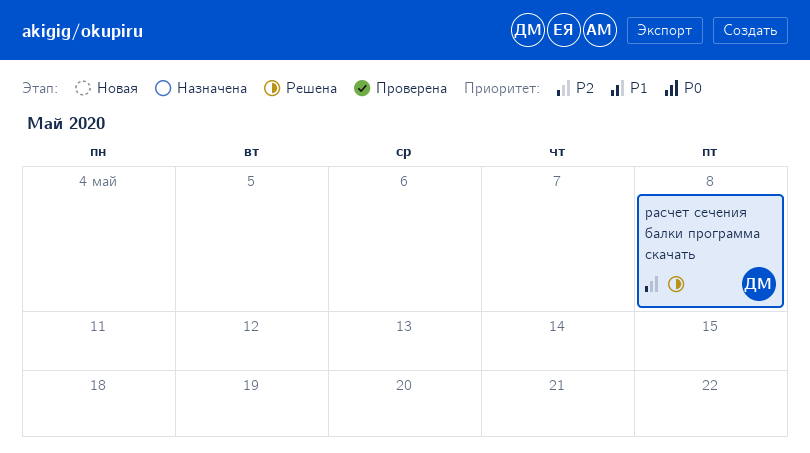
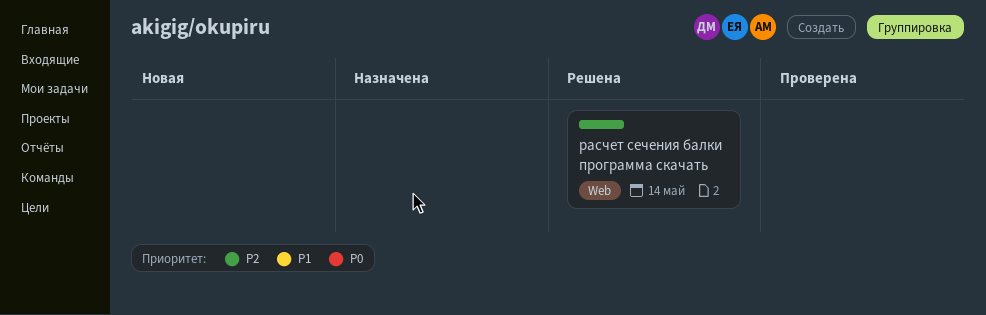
расчет сечения балки программа скачать, due: May 8 -> May 14

